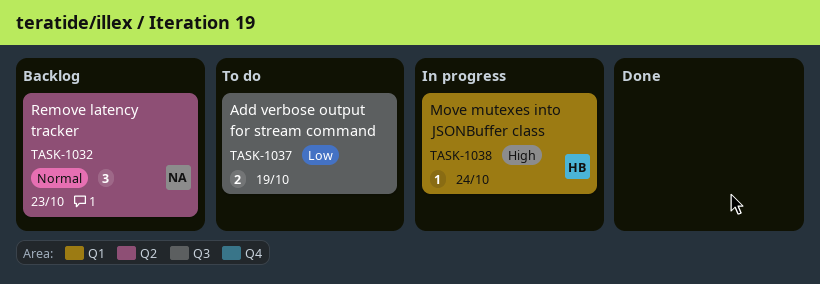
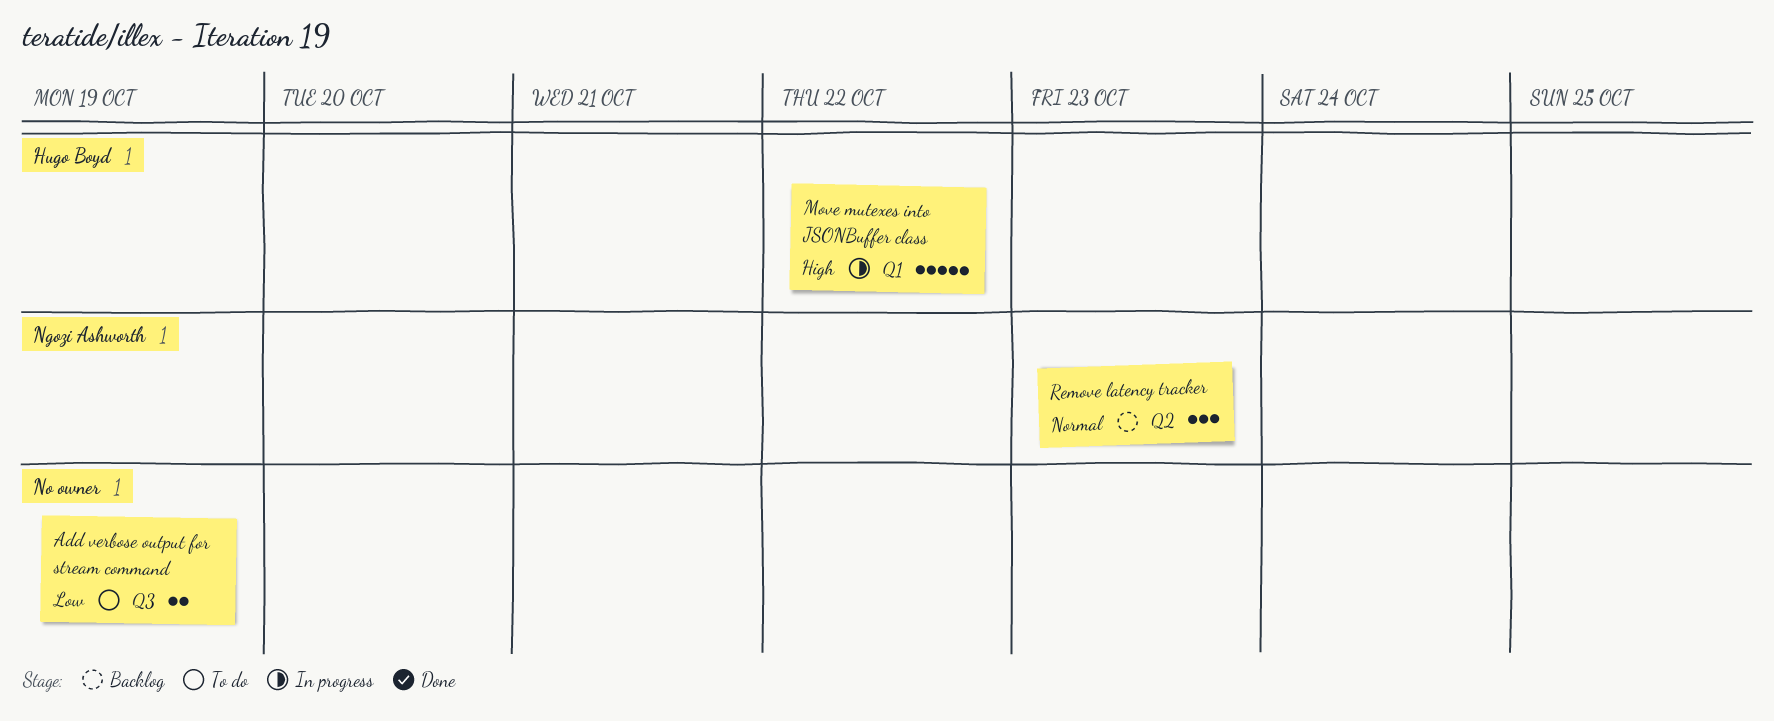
Move mutexes into JSONBuffer class, estimate: 1 -> 5
Move mutexes into JSONBuffer class, due: Oct 24 -> Oct 22

